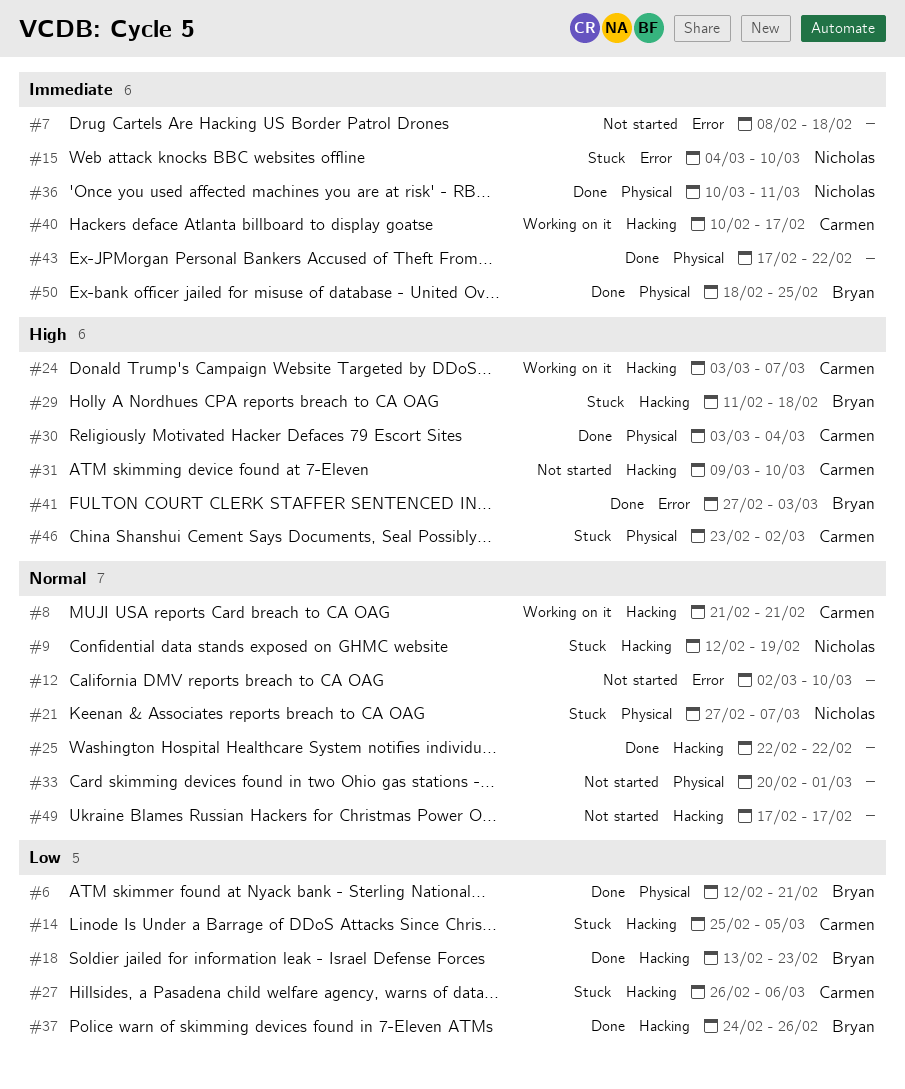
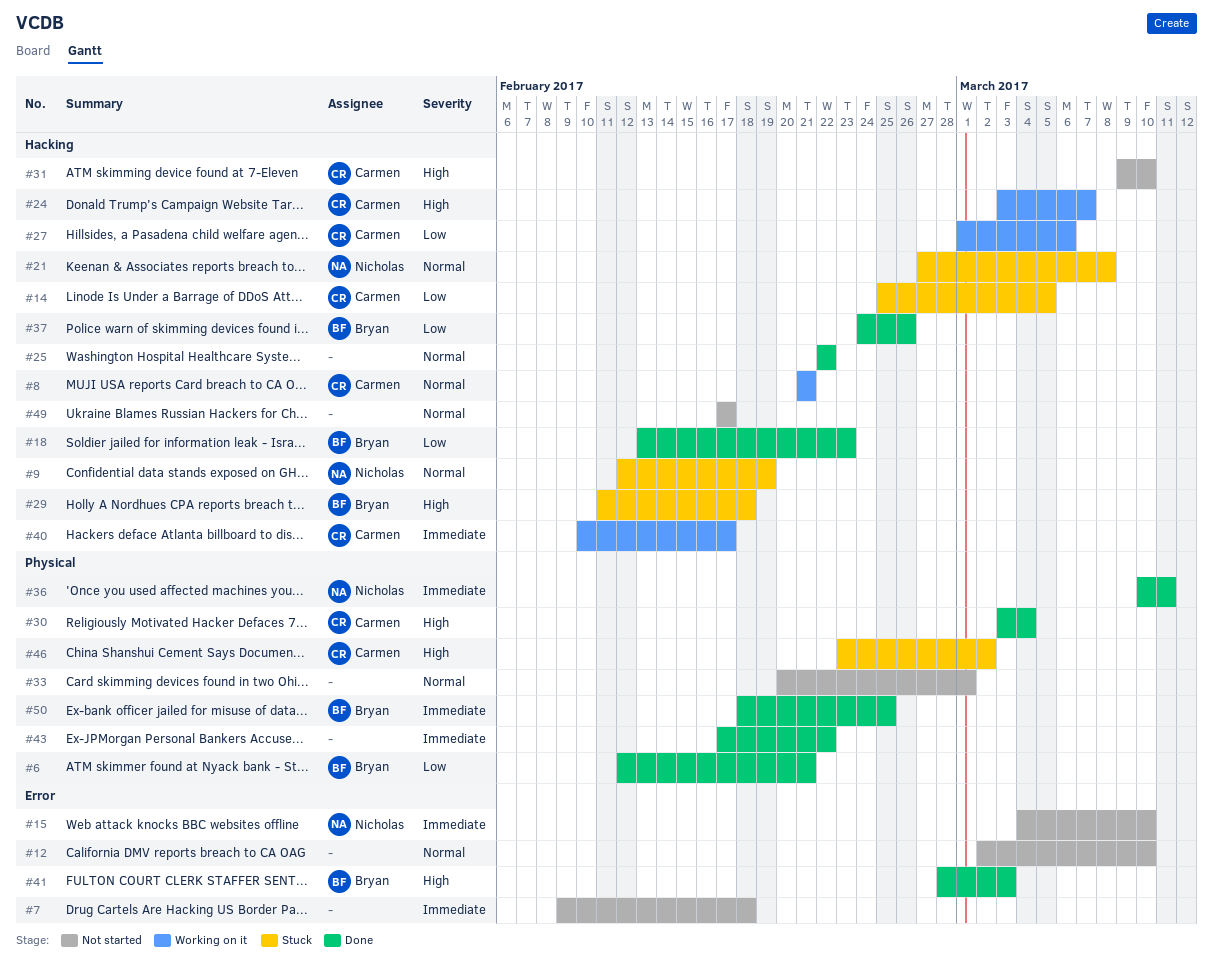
#7, start: Feb 8 -> Feb 9
#15, status: Stuck -> Not started
#21, label: Physical -> Hacking
#21, due: Mar 7 -> Mar 8
#27, status: Stuck -> Working on it
#27, start: Feb 26 -> Mar 1
#41, start: Feb 27 -> Feb 28

